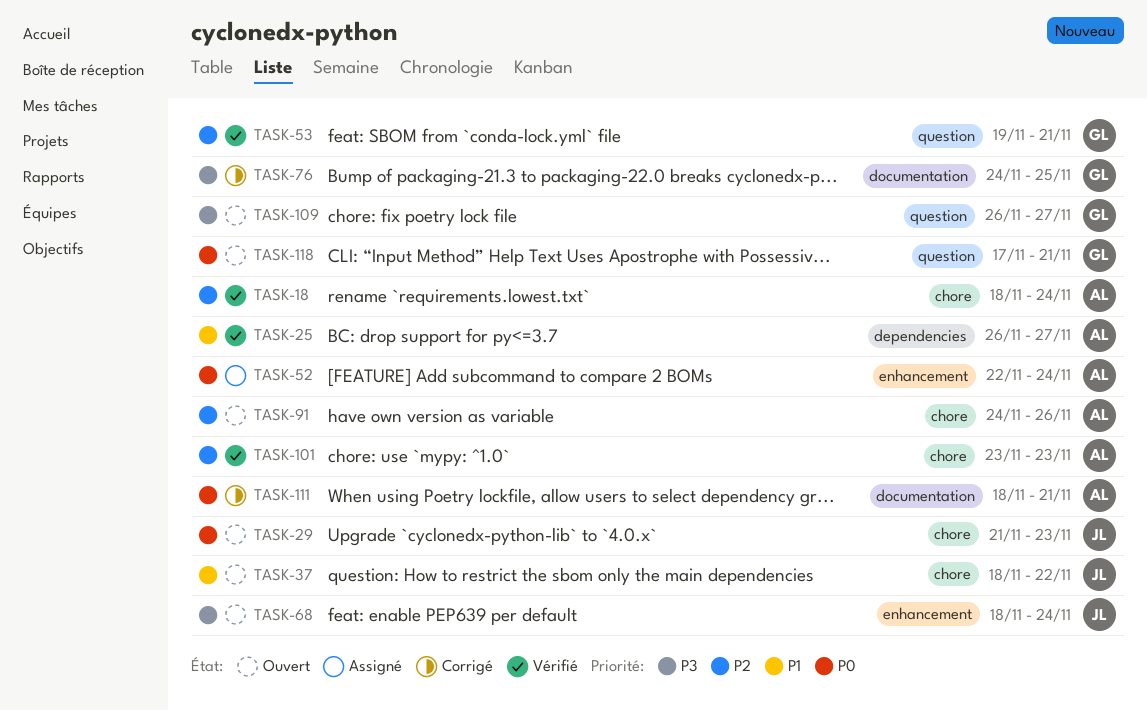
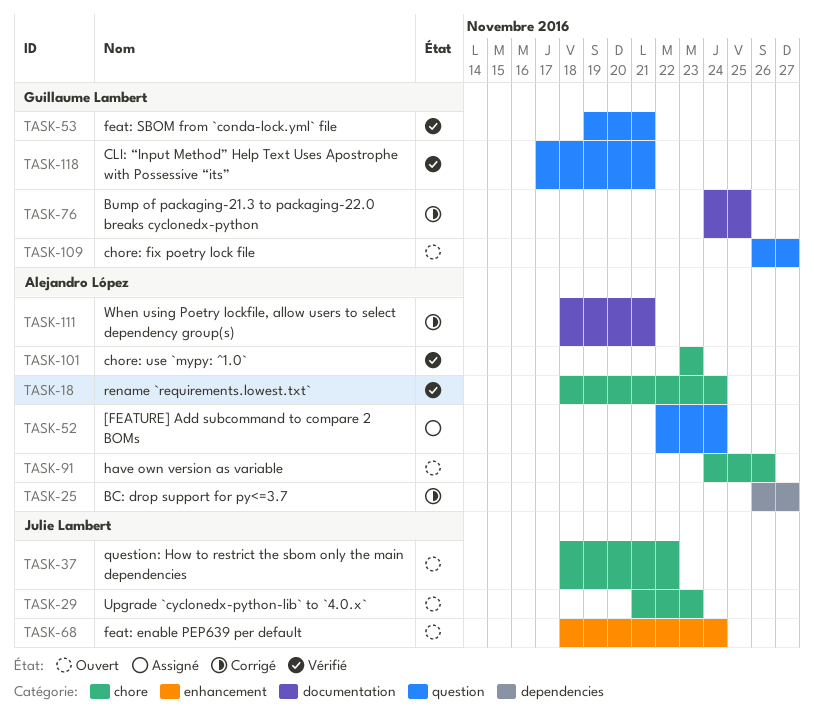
TASK-25, status: Vérifié -> Corrigé
TASK-52, label: enhancement -> question
TASK-118, status: Ouvert -> Vérifié

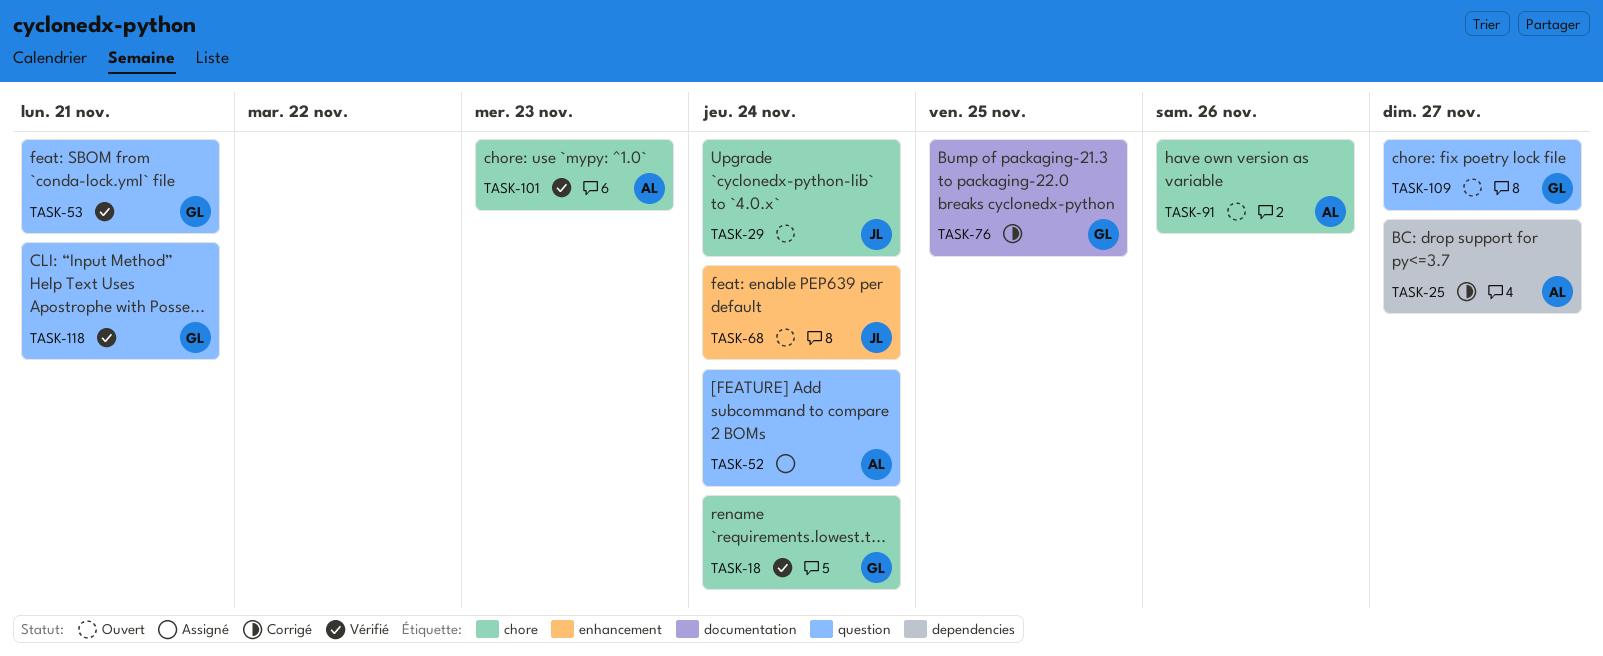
TASK-18, owner: Alejandro López -> Guillaume Lambert
TASK-29, due: Nov 23 -> Nov 24
TASK-37: present -> none
TASK-111: present -> none

